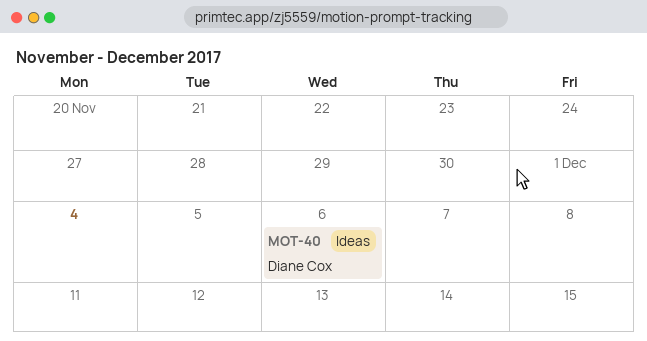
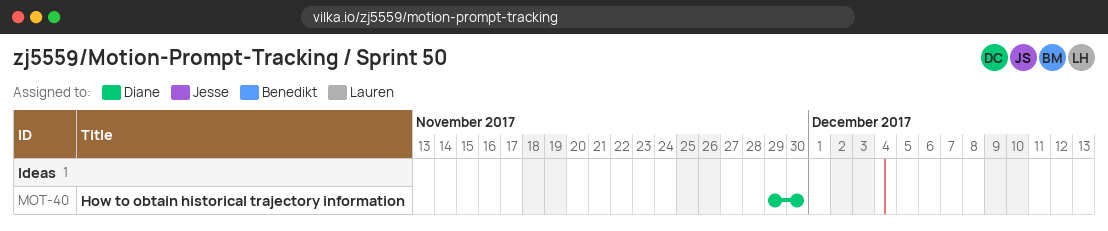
MOT-40, due: Dec 6 -> Nov 30

